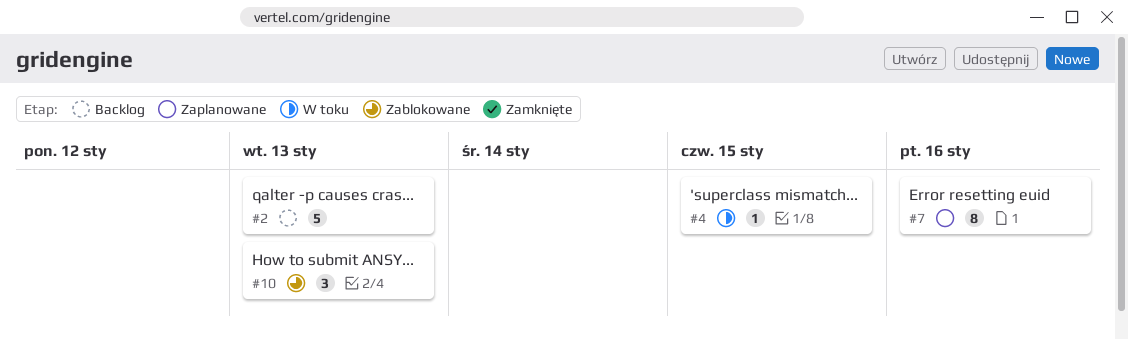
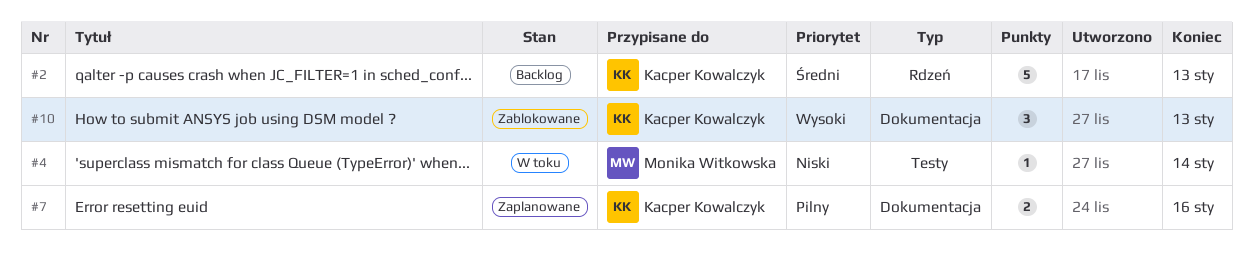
#4, due: Jan 15 -> Jan 14
#7, estimate: 8 -> 2

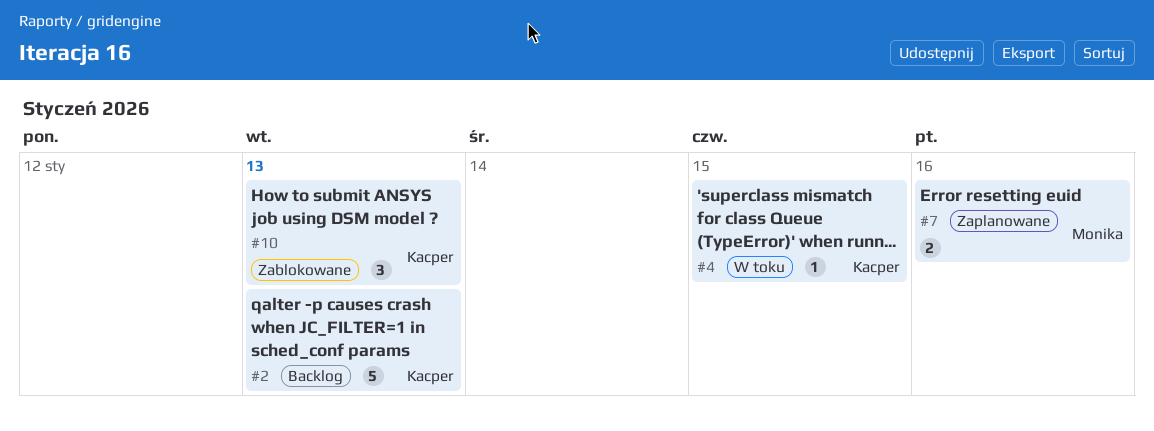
#4, owner: Monika Witkowska -> Kacper Kowalczyk
#4, due: Jan 14 -> Jan 15
#7, owner: Kacper Kowalczyk -> Monika Witkowska

